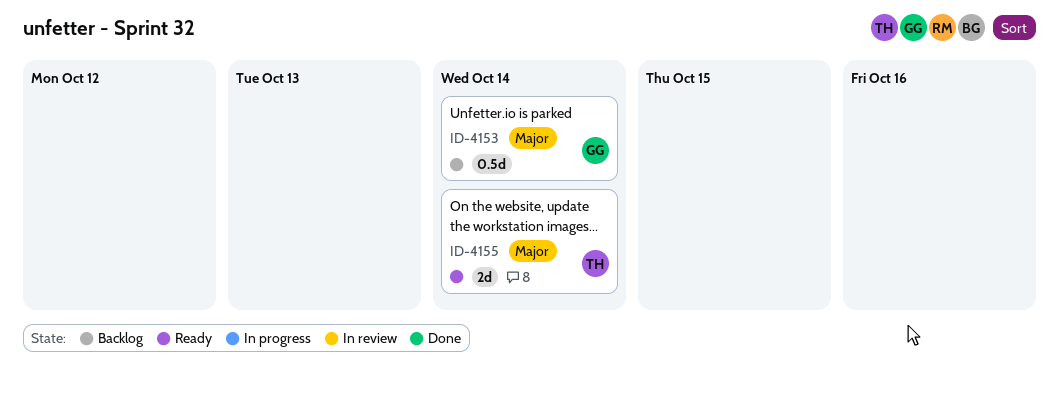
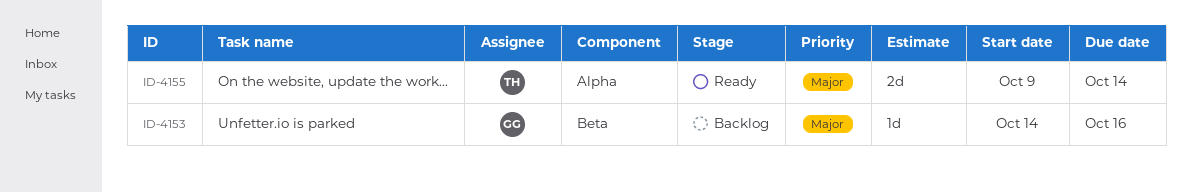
ID-4153, estimate: 0.5d -> 1d
ID-4153, due: Oct 14 -> Oct 16

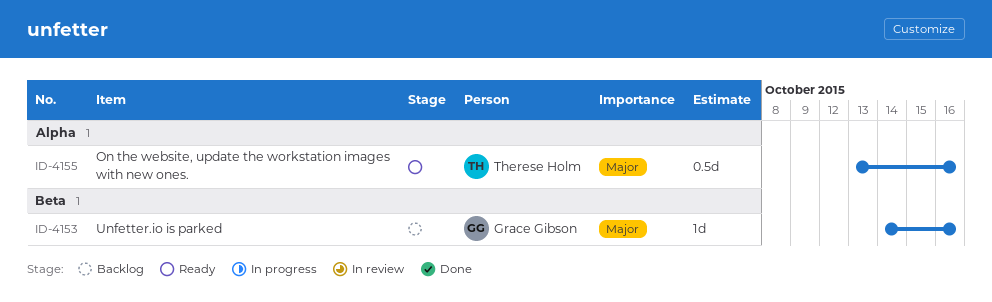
ID-4155, estimate: 2d -> 0.5d
ID-4155, start: Oct 9 -> Oct 13
ID-4155, due: Oct 14 -> Oct 16

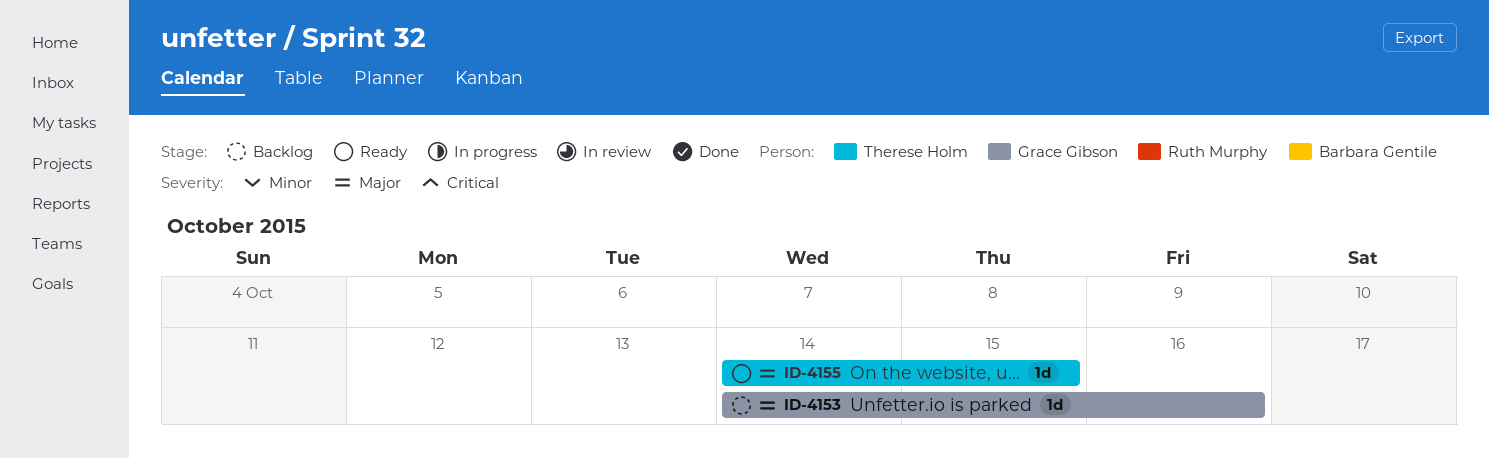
ID-4155, estimate: 0.5d -> 1d
ID-4155, start: Oct 13 -> Oct 14
ID-4155, due: Oct 16 -> Oct 15

